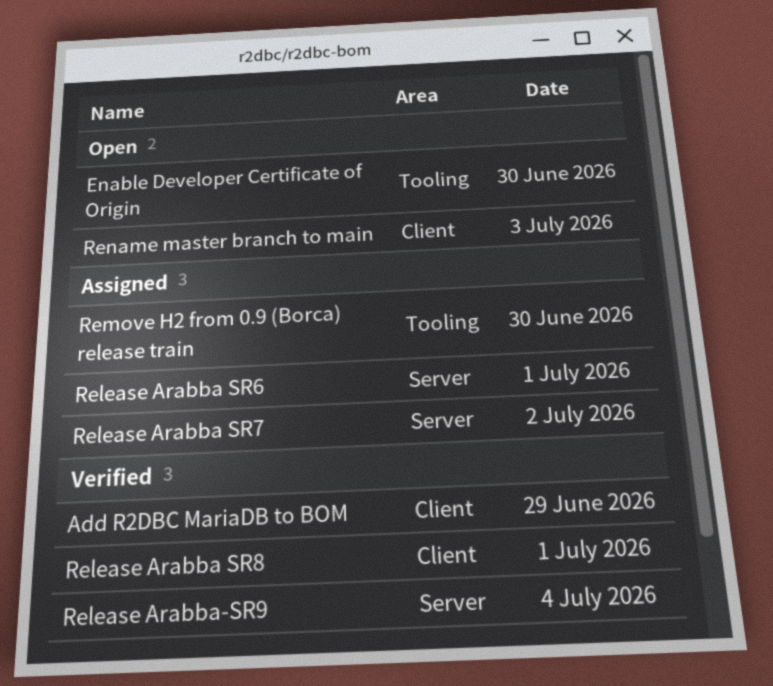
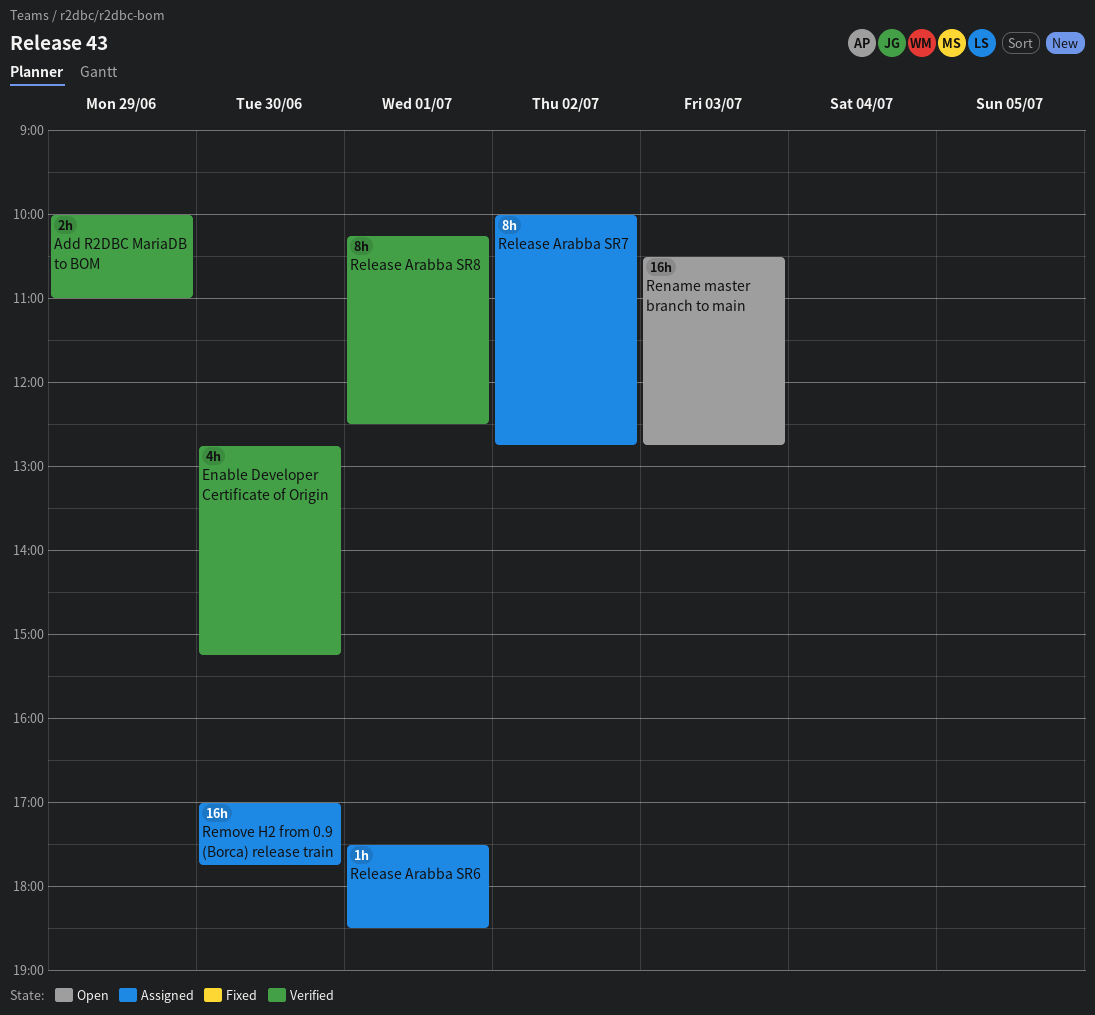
Enable Developer Certificate of Origin, status: Open -> Verified
Release Arabba-SR9: present -> none

